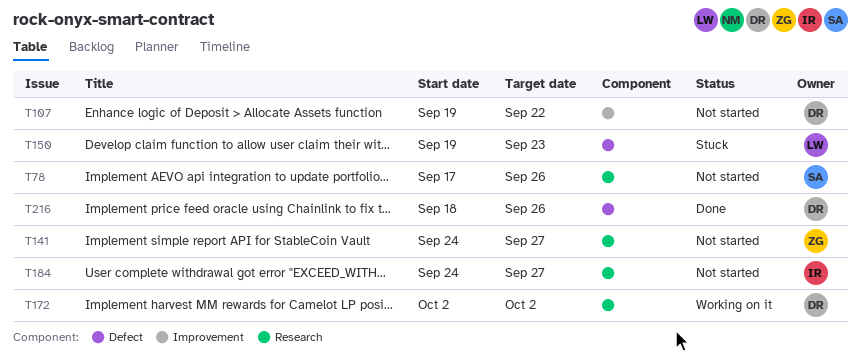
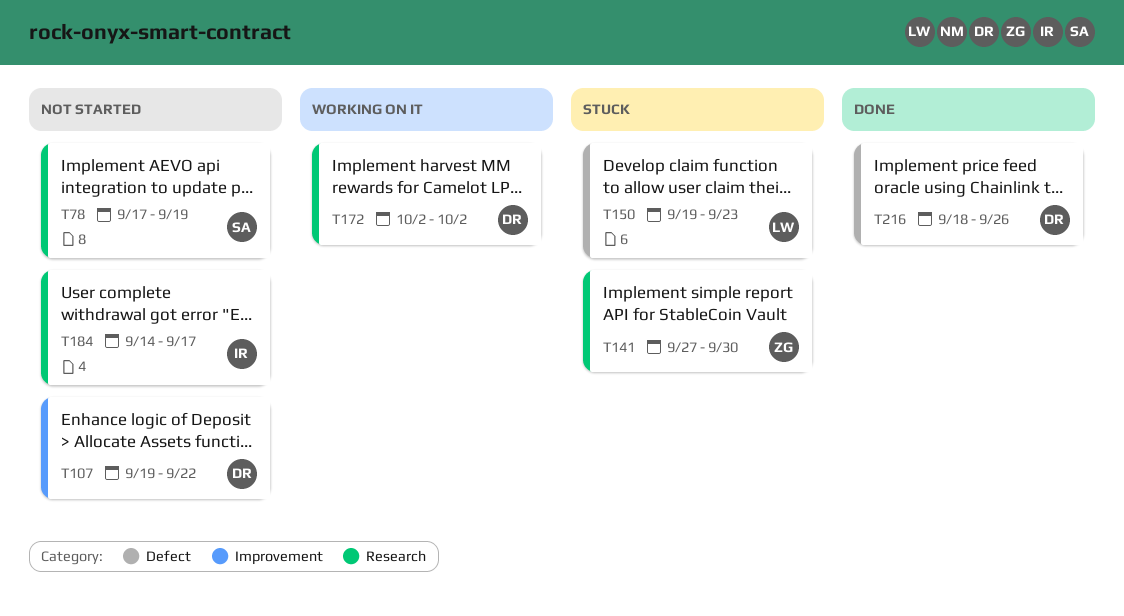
T78, due: Sep 26 -> Sep 19
T141, status: Not started -> Stuck
T141, start: Sep 24 -> Sep 27
T141, due: Sep 27 -> Sep 30
T184, start: Sep 24 -> Sep 14
T184, due: Sep 27 -> Sep 17

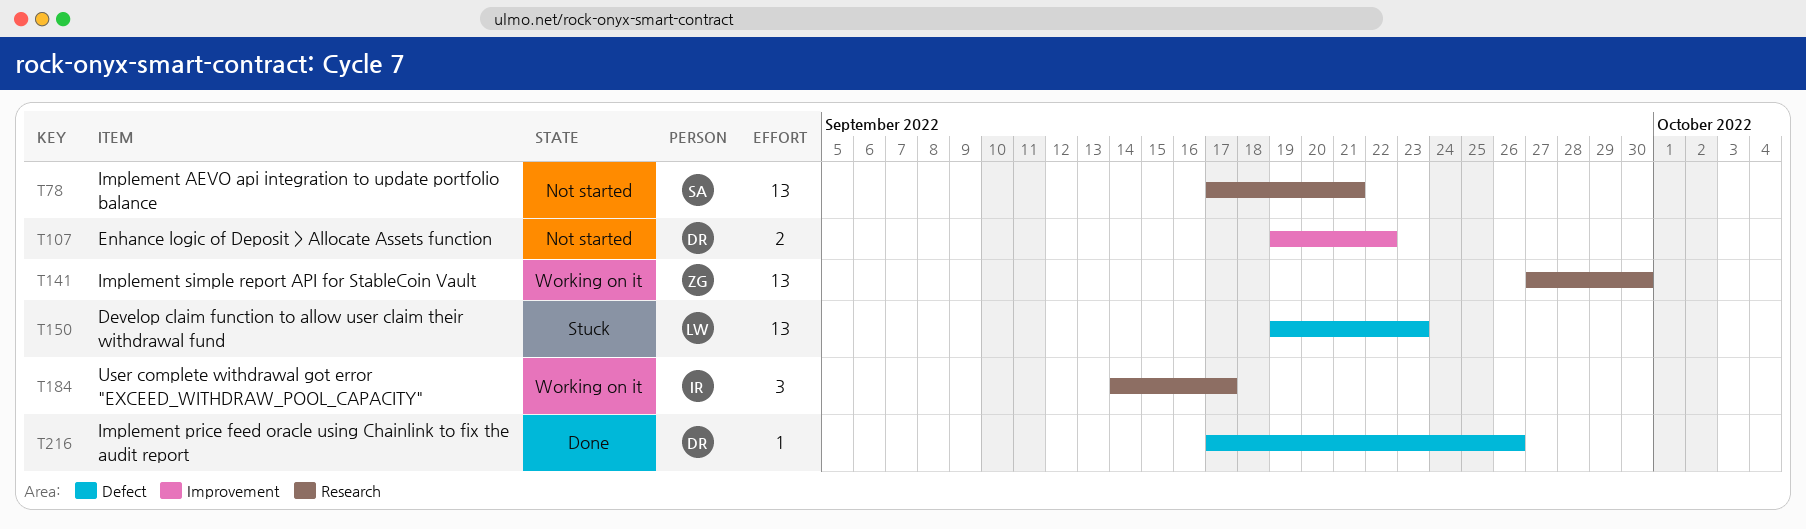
T78, due: Sep 19 -> Sep 21
T141, status: Stuck -> Working on it
T172: present -> none
T184, status: Not started -> Working on it
T216, start: Sep 18 -> Sep 17

